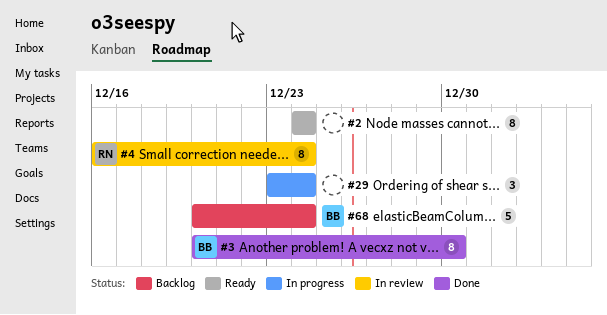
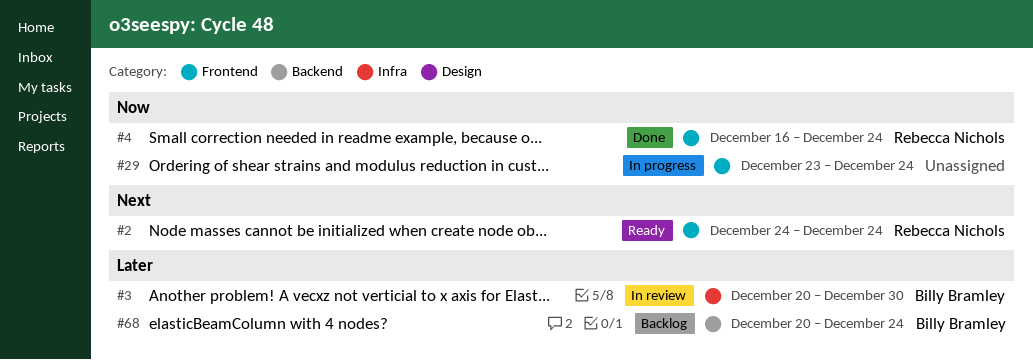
#2, owner: none -> Rebecca Nichols
#3, status: Done -> In review
#4, status: In review -> Done

